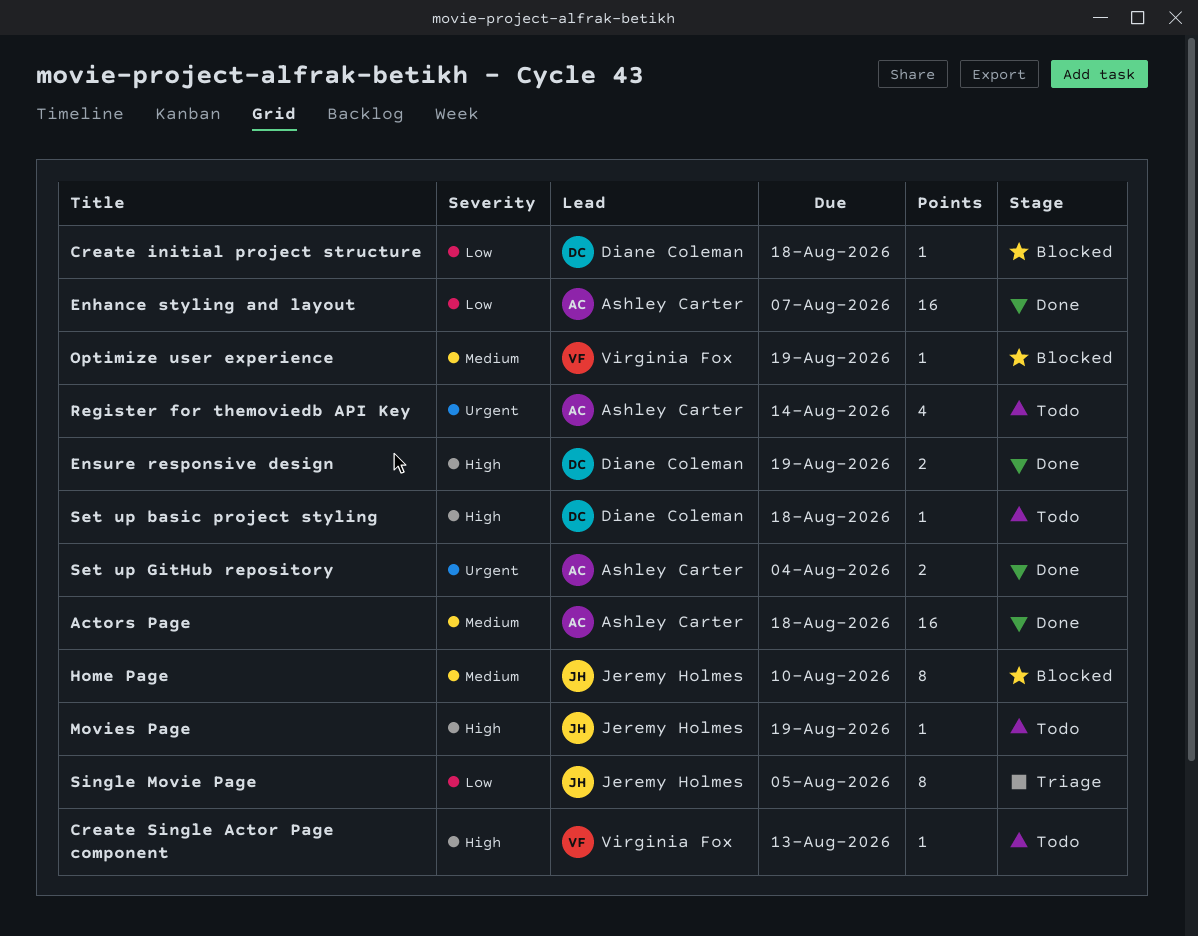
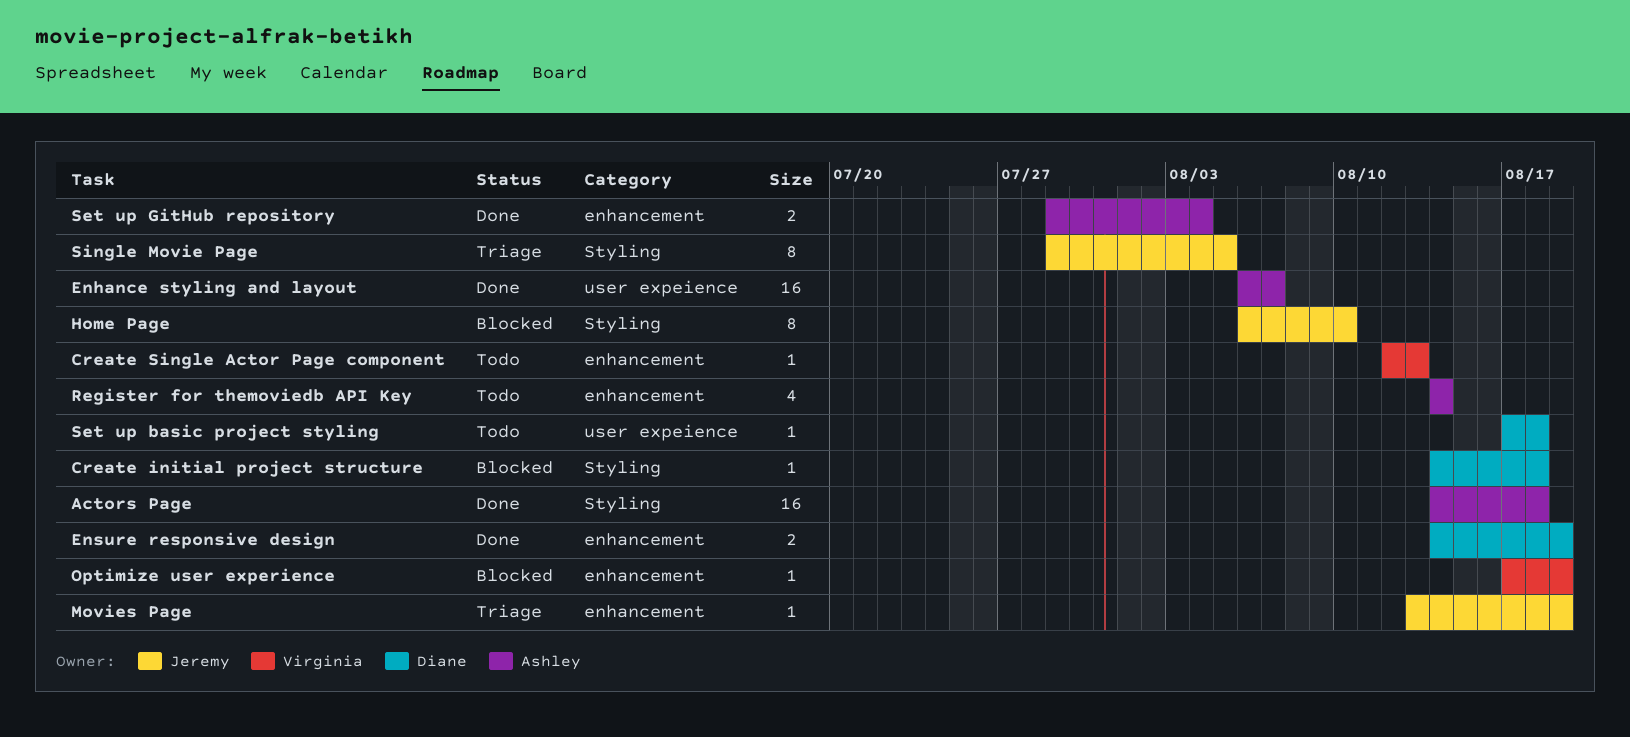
Movies Page, status: Todo -> Triage

